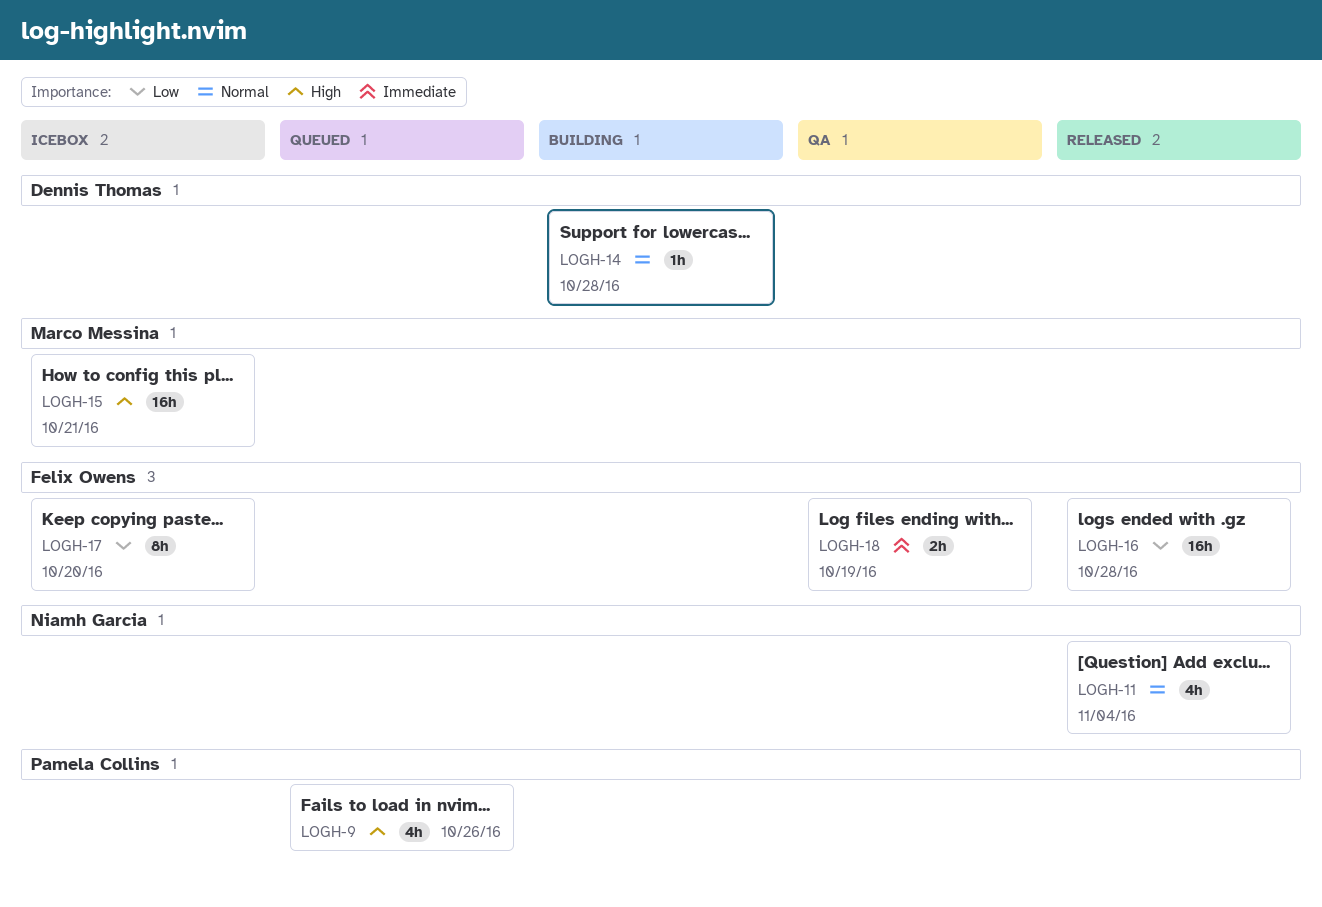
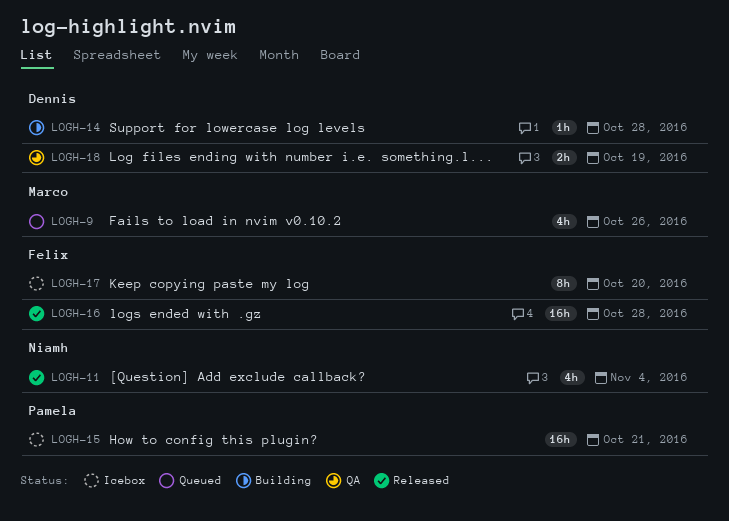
LOGH-9, owner: Pamela Collins -> Marco Messina
LOGH-15, owner: Marco Messina -> Pamela Collins
LOGH-18, owner: Felix Owens -> Dennis Thomas

